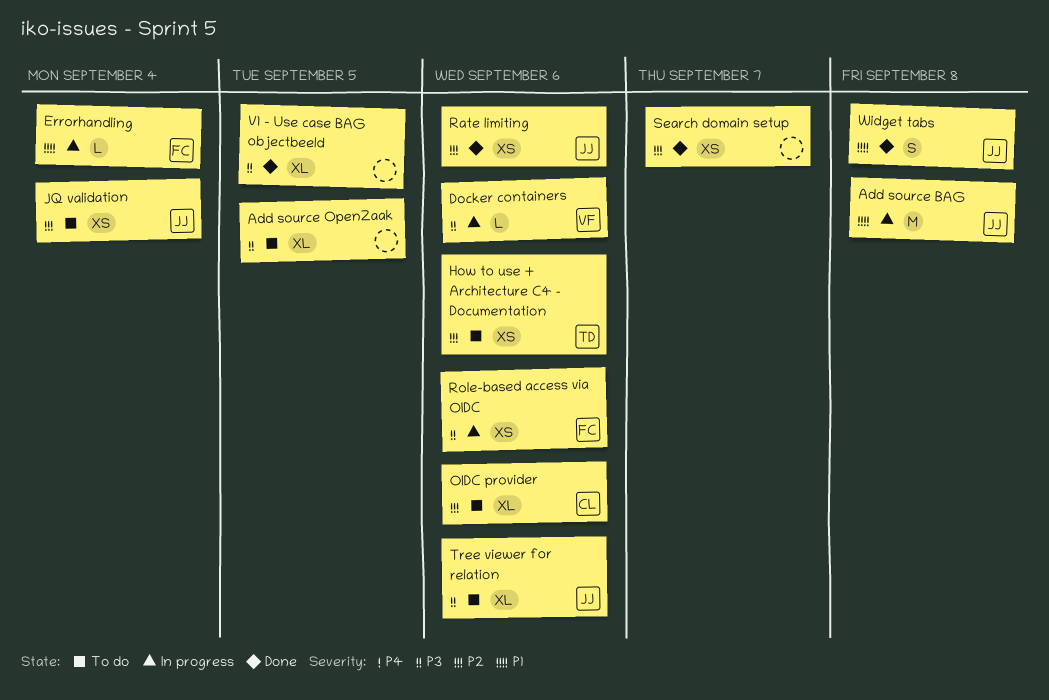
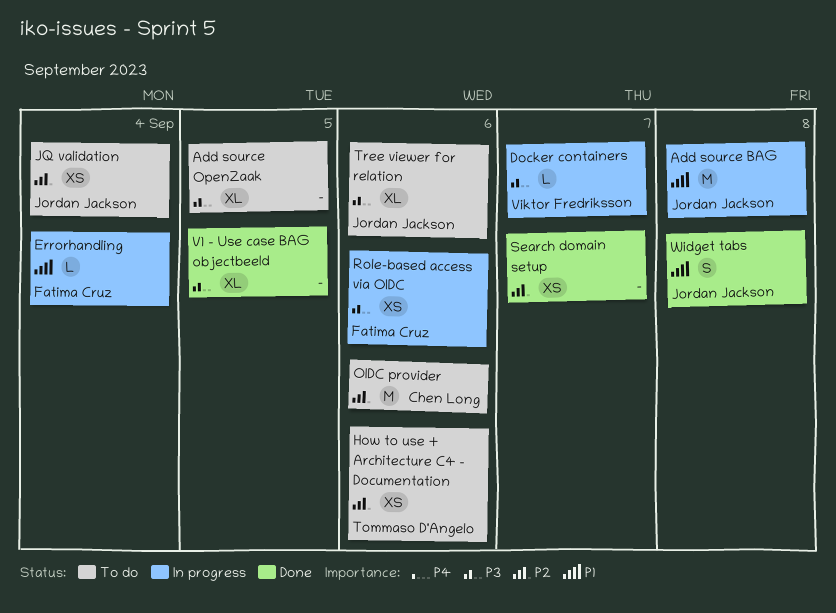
Docker containers, due: Sep 6 -> Sep 7
OIDC provider, estimate: XL -> M
Rate limiting: present -> none

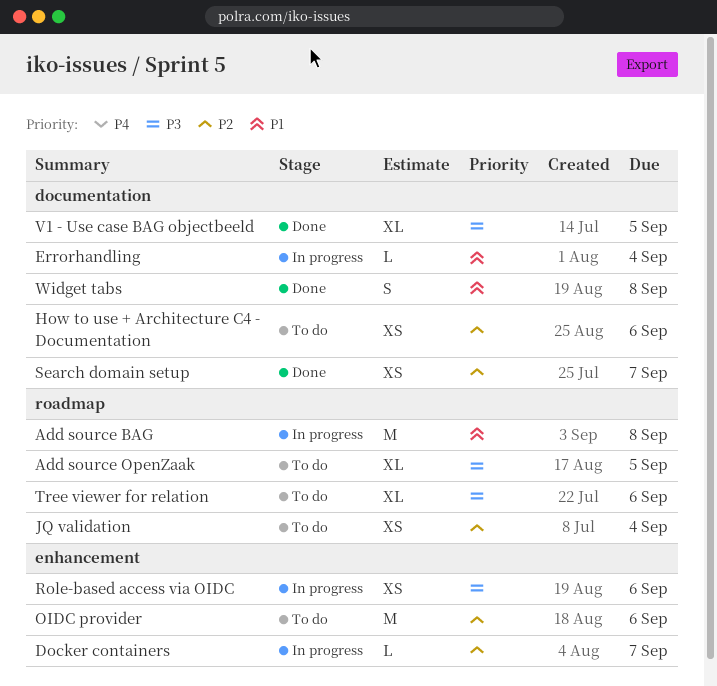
Docker containers, priority: P3 -> P2

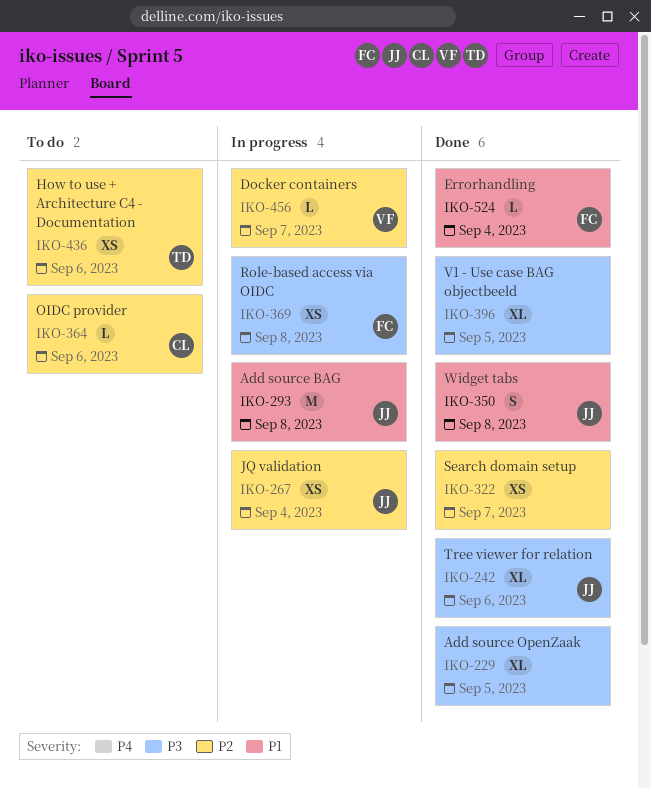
Add source OpenZaak, status: To do -> Done
Errorhandling, status: In progress -> Done
JQ validation, status: To do -> In progress
OIDC provider, estimate: M -> L
Role-based access via OIDC, due: Sep 6 -> Sep 8
Tree viewer for relation, status: To do -> Done

